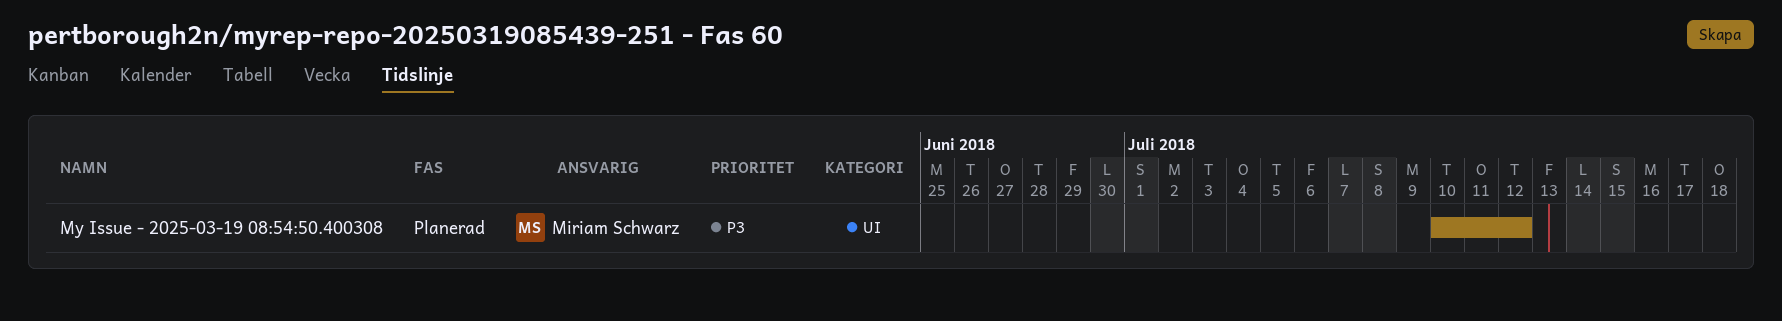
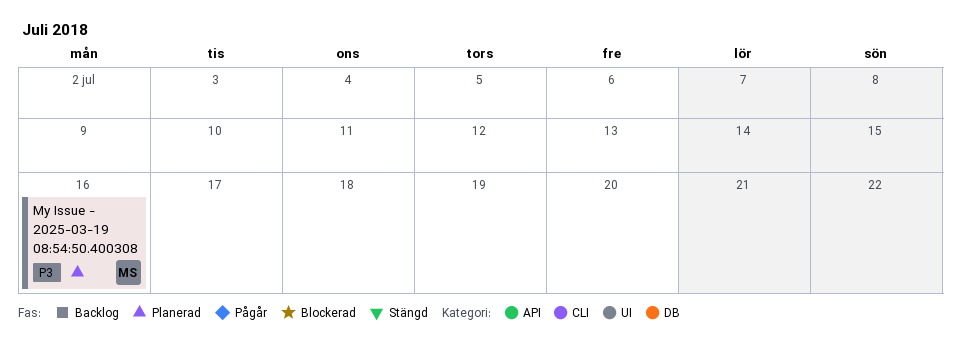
My Issue - 2025-03-19 08:54:50.400308, due: Jul 12 -> Jul 16

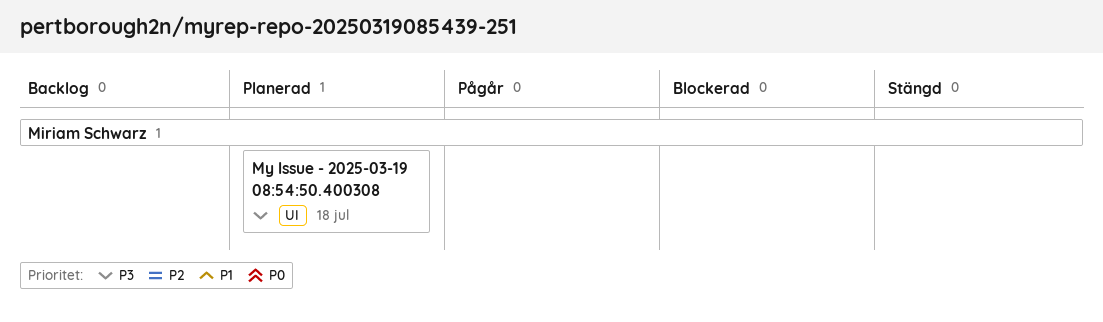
My Issue - 2025-03-19 08:54:50.400308, due: Jul 16 -> Jul 18

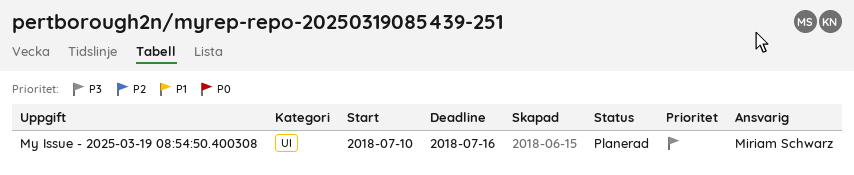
My Issue - 2025-03-19 08:54:50.400308, due: Jul 18 -> Jul 16

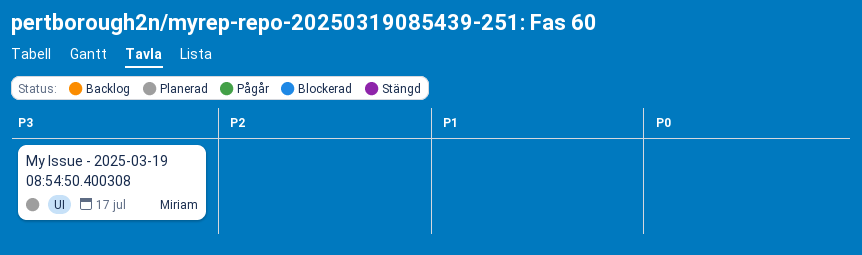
My Issue - 2025-03-19 08:54:50.400308, due: Jul 16 -> Jul 17

